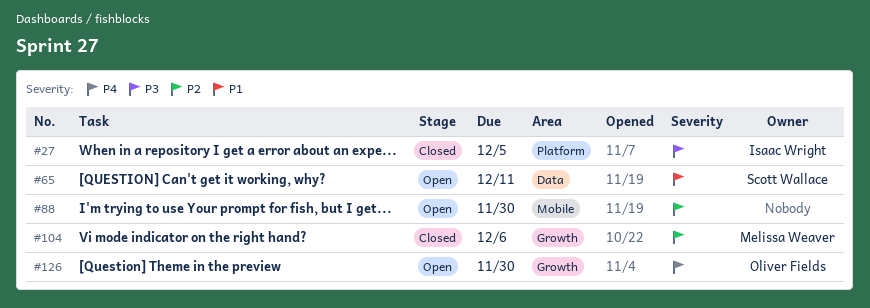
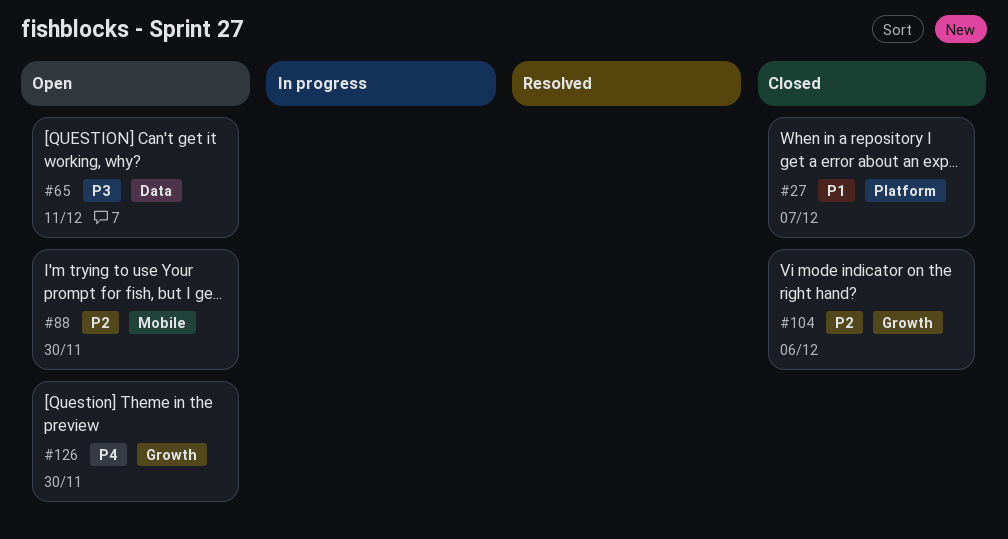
#27, priority: P3 -> P1
#27, due: Dec 5 -> Dec 7
#65, priority: P1 -> P3

